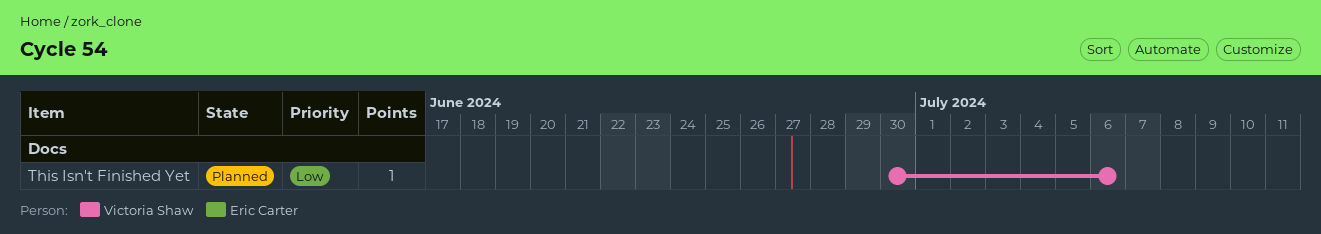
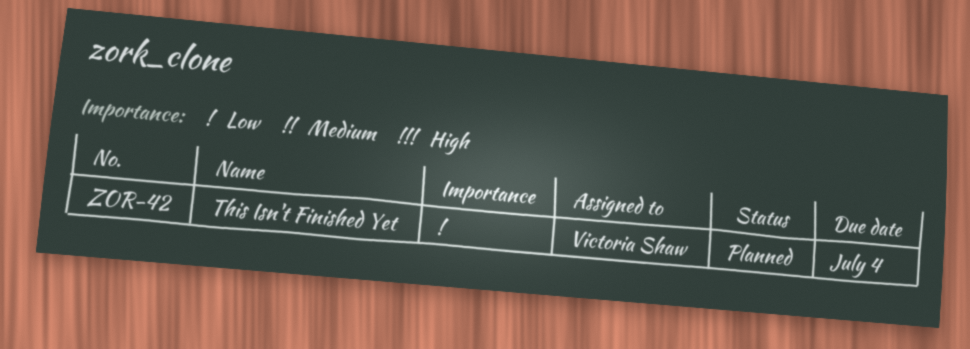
This Isn't Finished Yet, due: Jul 6 -> Jul 4

